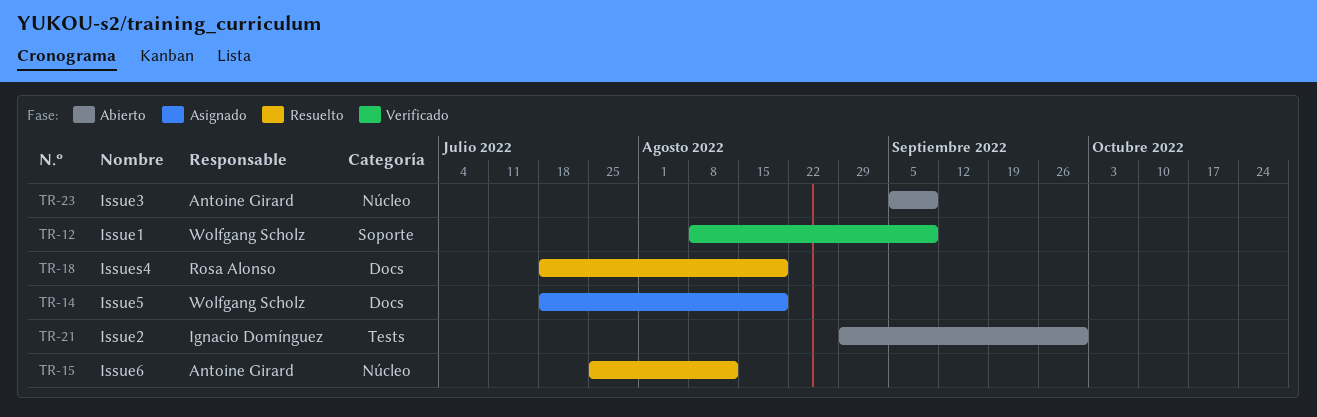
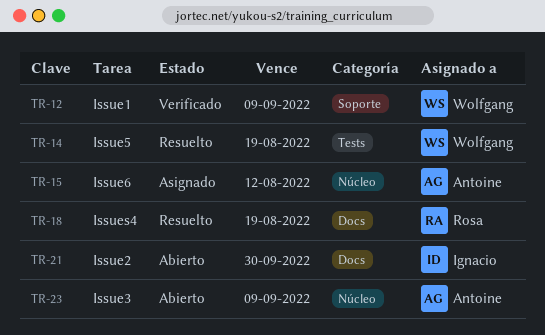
TR-14, status: Asignado -> Resuelto
TR-14, label: Docs -> Tests
TR-15, status: Resuelto -> Asignado
TR-21, label: Tests -> Docs

